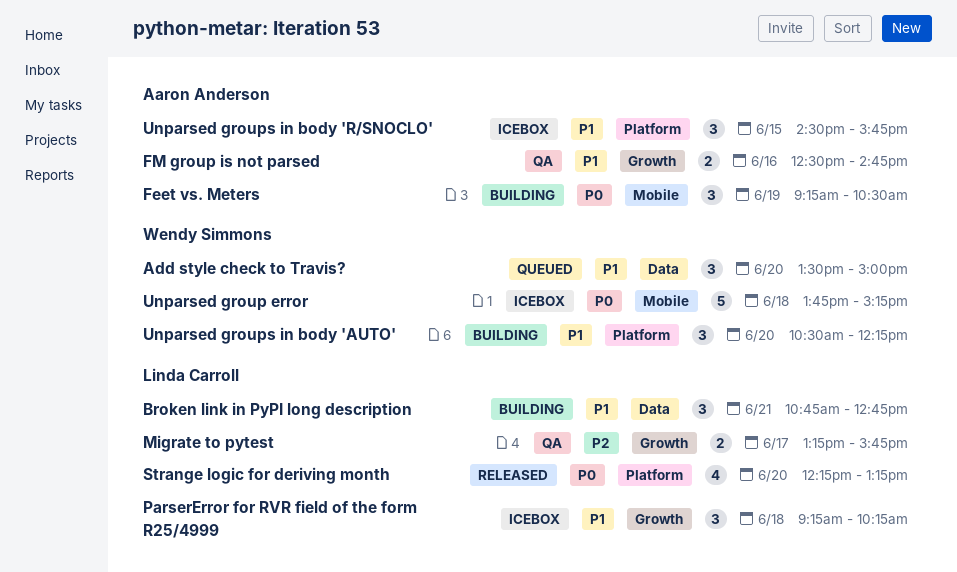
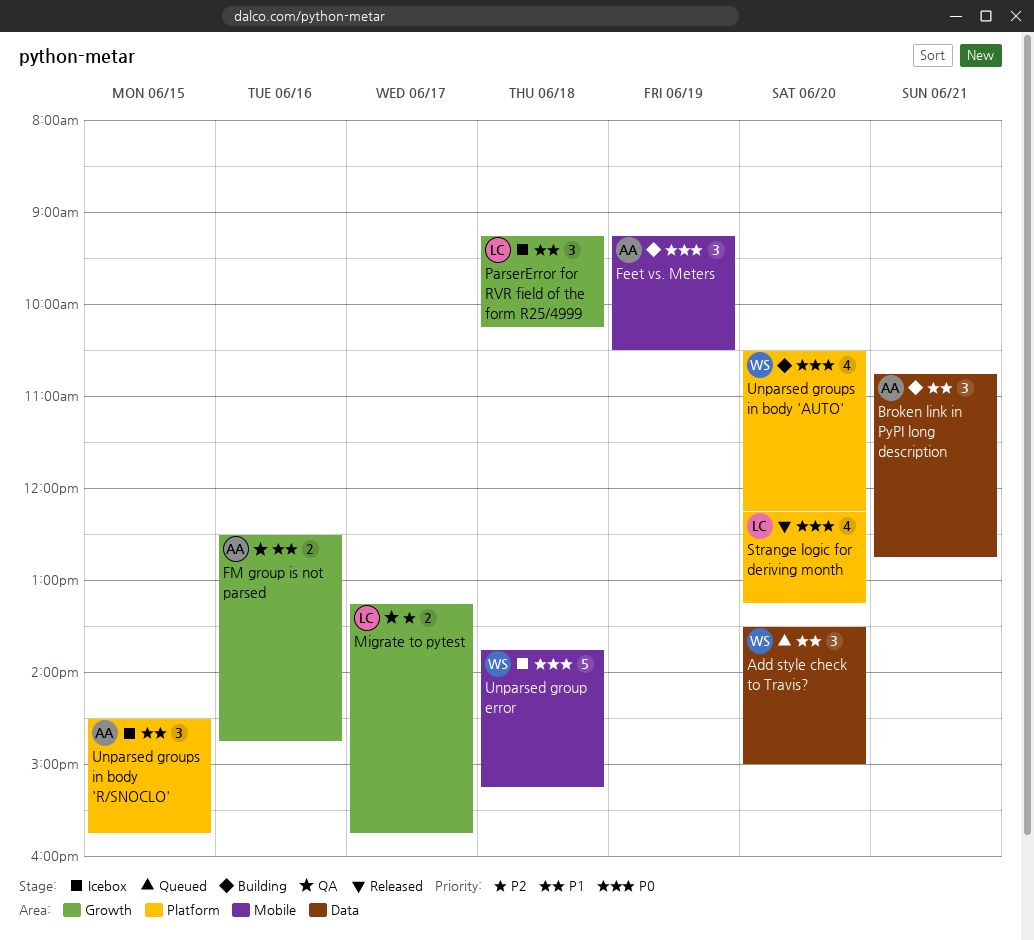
Broken link in PyPI long description, owner: Linda Carroll -> Aaron Anderson
Unparsed groups in body 'AUTO', priority: P1 -> P0
Unparsed groups in body 'AUTO', estimate: 3 -> 4

